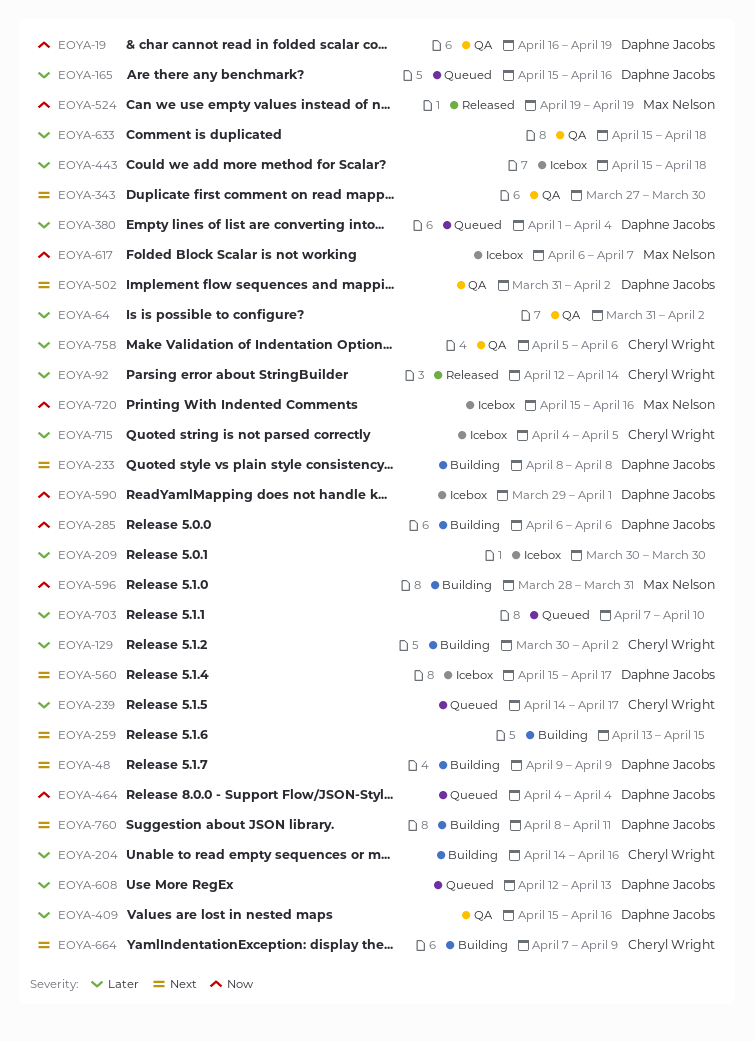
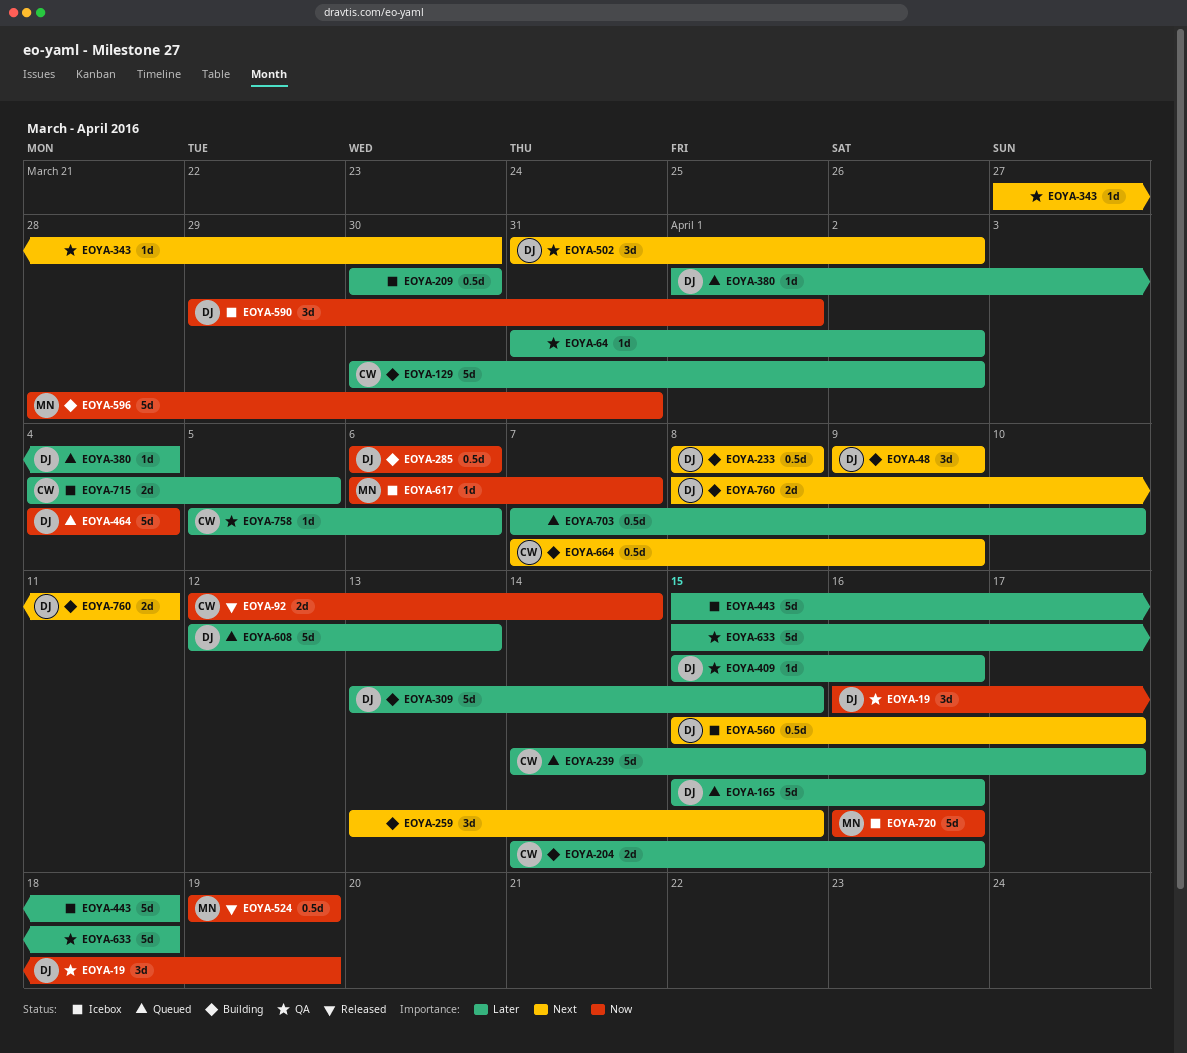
EOYA-92, priority: Later -> Now
EOYA-309: none -> present
EOYA-720, start: Apr 15 -> Apr 16

